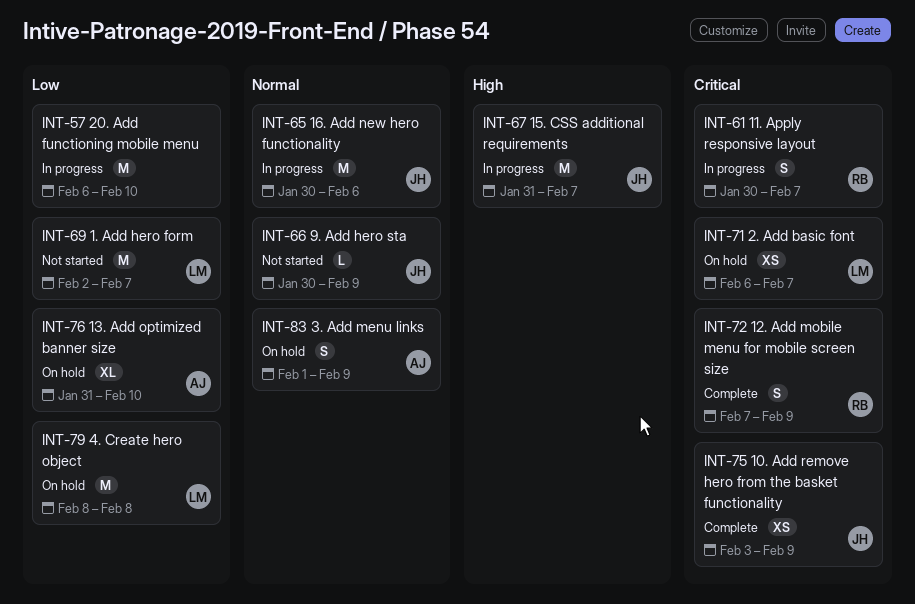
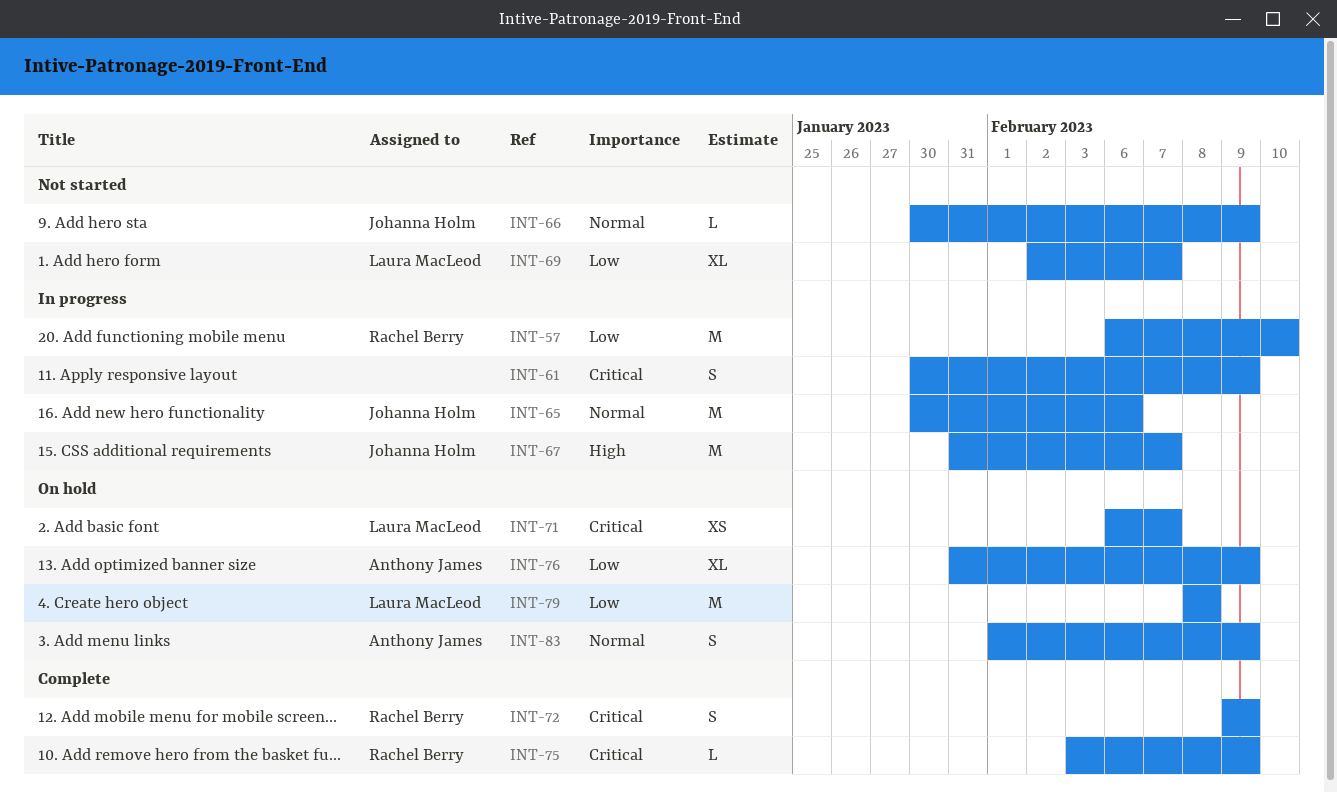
INT-57, owner: none -> Rachel Berry
INT-61, owner: Rachel Berry -> none
INT-61, due: Feb 7 -> Feb 9
INT-69, estimate: M -> XL
INT-72, start: Feb 7 -> Feb 9
INT-75, owner: Johanna Holm -> Rachel Berry
INT-75, estimate: XS -> L
INT-76, due: Feb 10 -> Feb 9

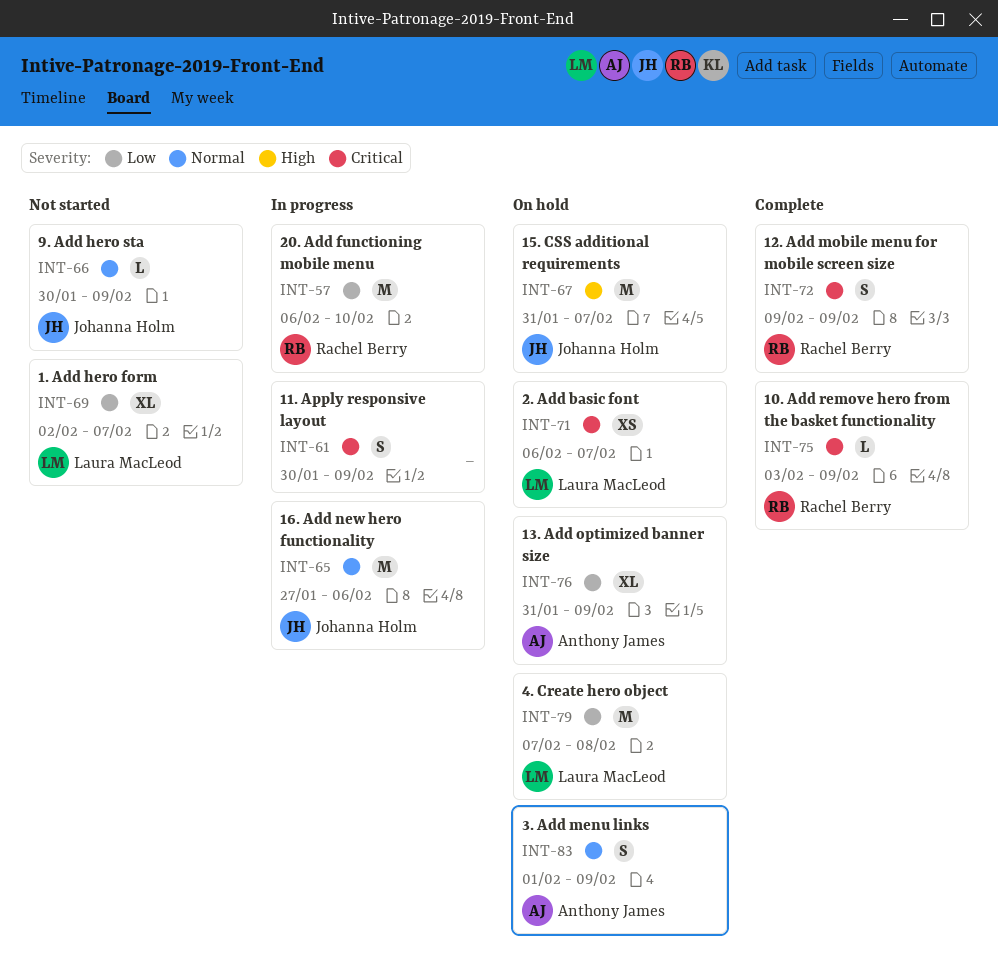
INT-65, start: Jan 30 -> Jan 27
INT-67, status: In progress -> On hold
INT-79, start: Feb 8 -> Feb 7

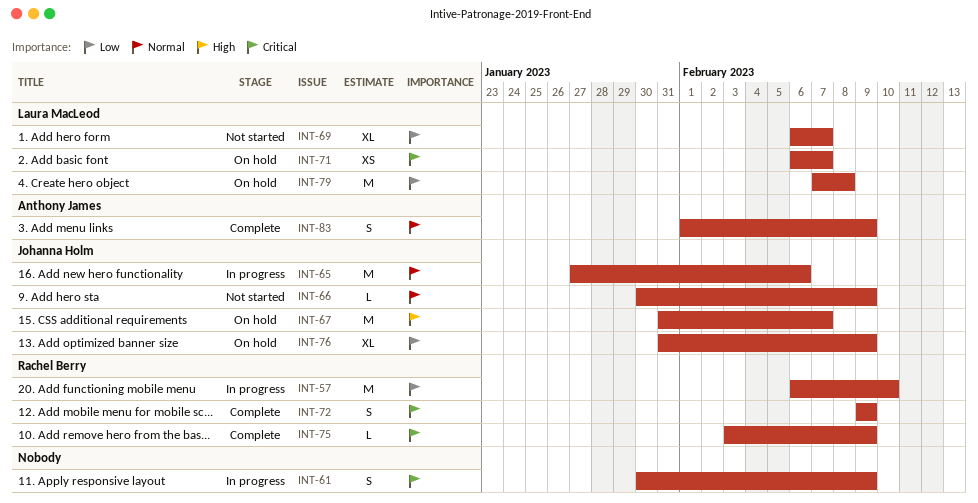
INT-69, start: Feb 2 -> Feb 6
INT-76, owner: Anthony James -> Johanna Holm
INT-83, status: On hold -> Complete

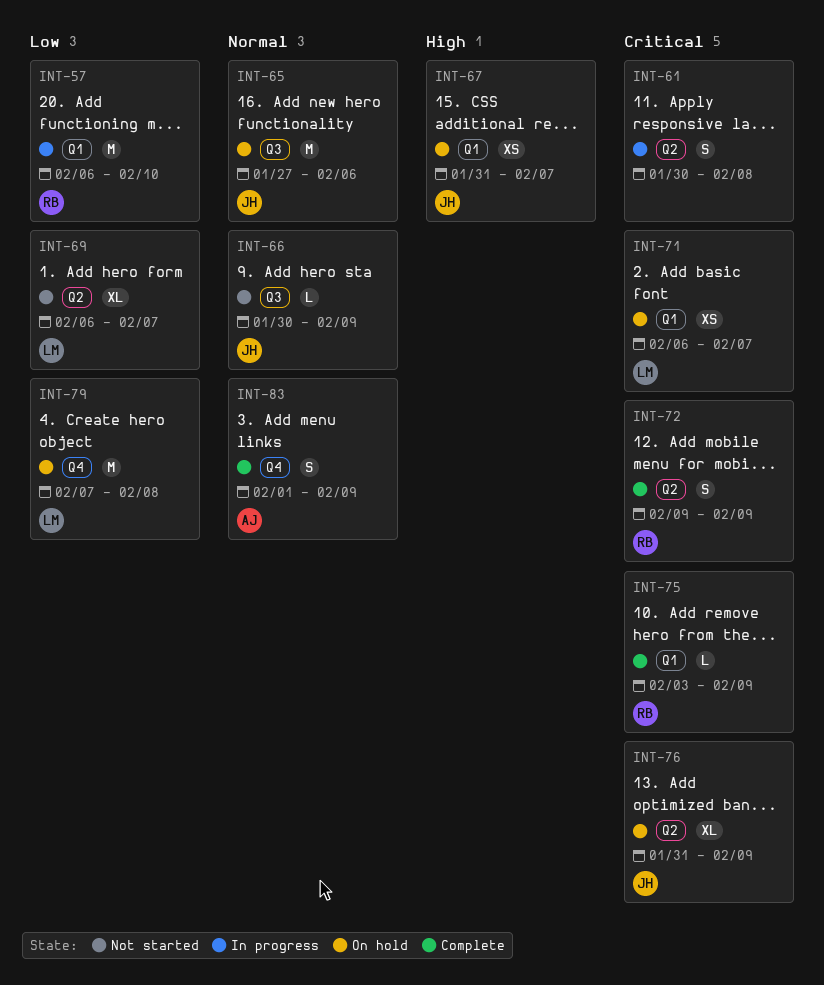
INT-61, due: Feb 9 -> Feb 8
INT-65, status: In progress -> On hold
INT-67, estimate: M -> XS
INT-76, priority: Low -> Critical

